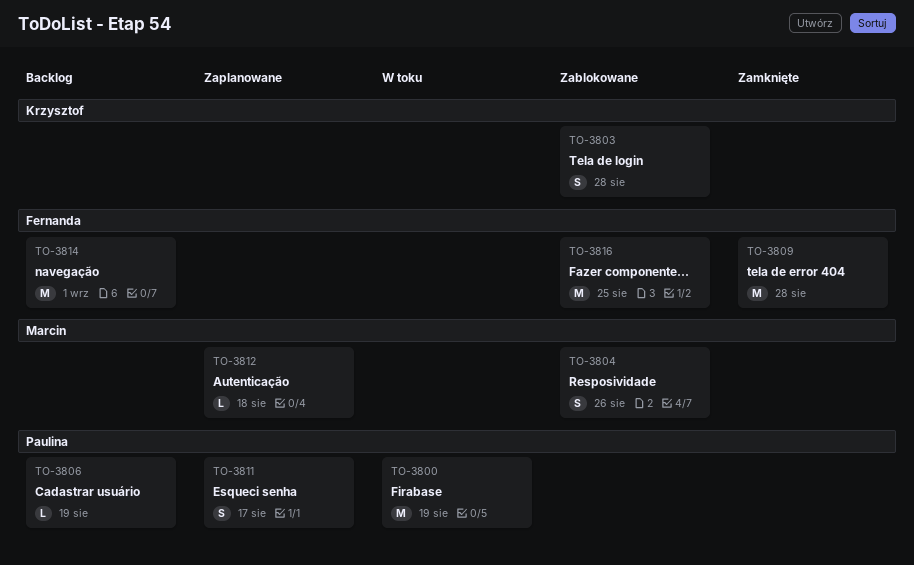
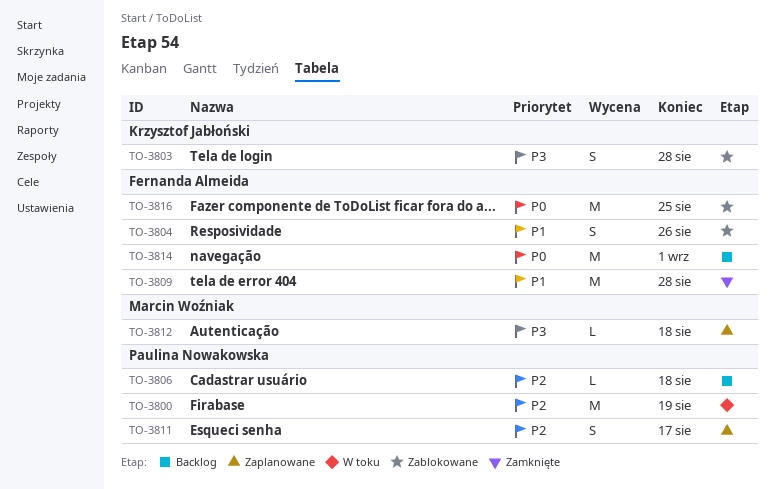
TO-3804, owner: Marcin Woźniak -> Fernanda Almeida
TO-3806, due: Aug 19 -> Aug 18

